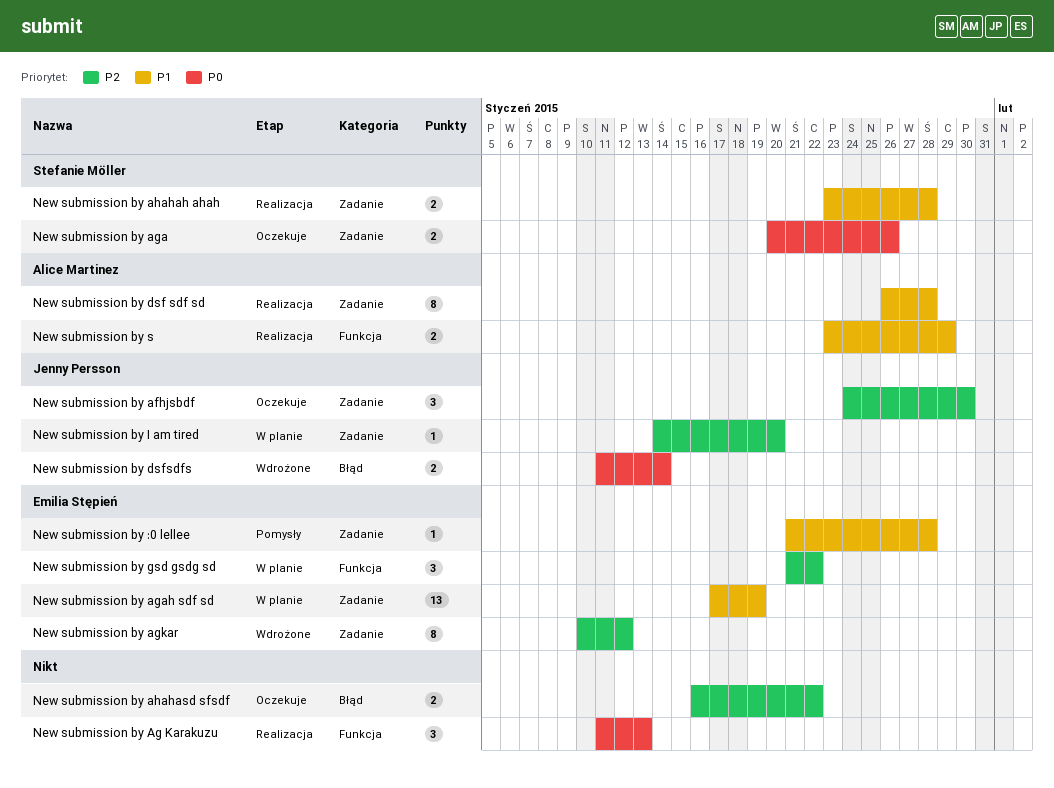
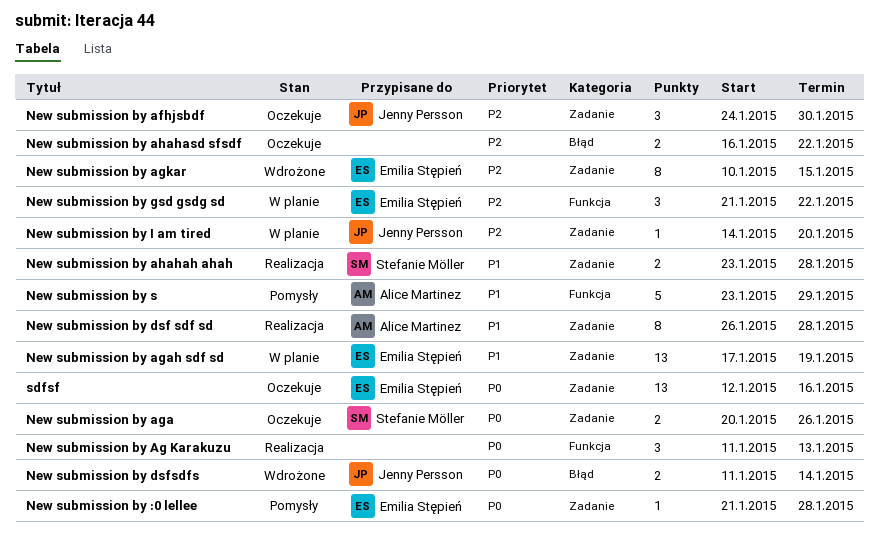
New submission by :0 lellee, priority: P1 -> P0
New submission by agkar, due: Jan 12 -> Jan 15
New submission by s, status: Realizacja -> Pomysły
New submission by s, estimate: 2 -> 5
sdfsf: none -> present

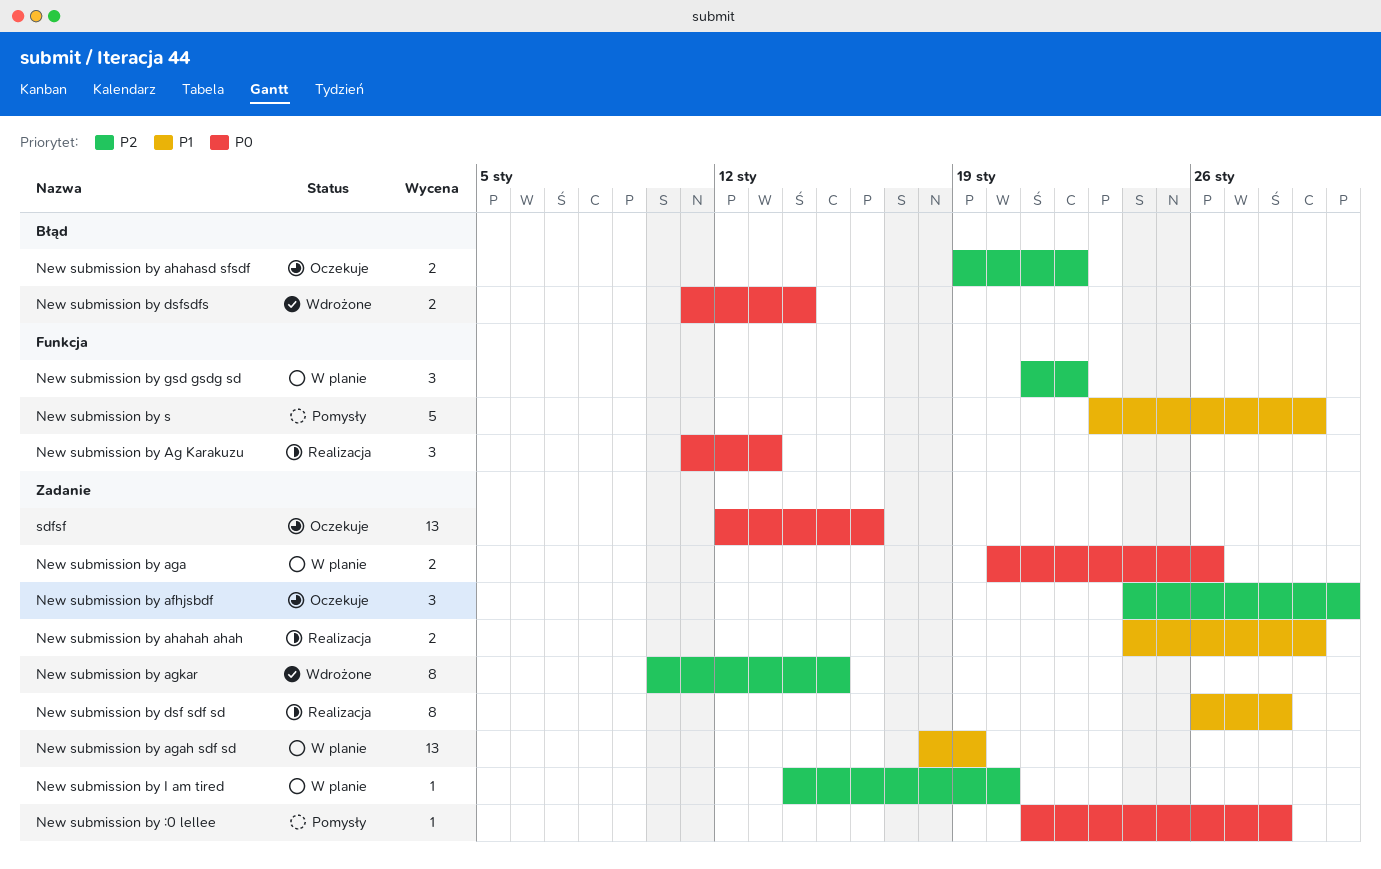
New submission by aga, status: Oczekuje -> W planie
New submission by agah sdf sd, start: Jan 17 -> Jan 18
New submission by ahahah ahah, start: Jan 23 -> Jan 24
New submission by ahahah ahah, due: Jan 28 -> Jan 29
New submission by ahahasd sfsdf, start: Jan 16 -> Jan 19

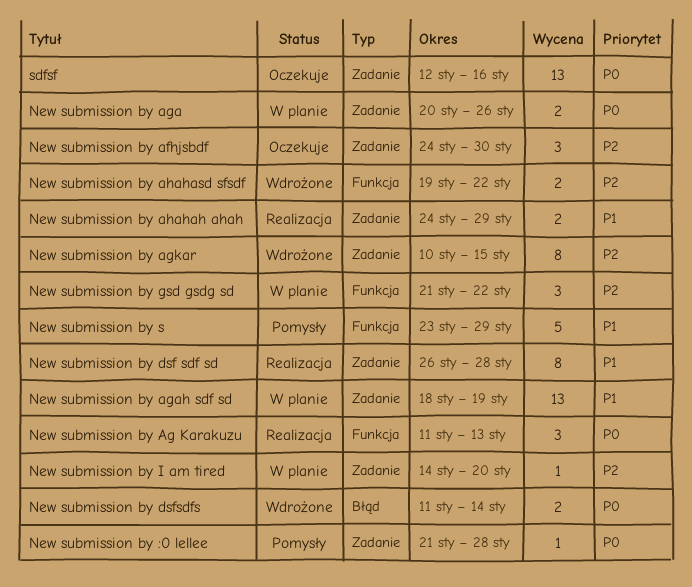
New submission by ahahasd sfsdf, status: Oczekuje -> Wdrożone
New submission by ahahasd sfsdf, label: Błąd -> Funkcja

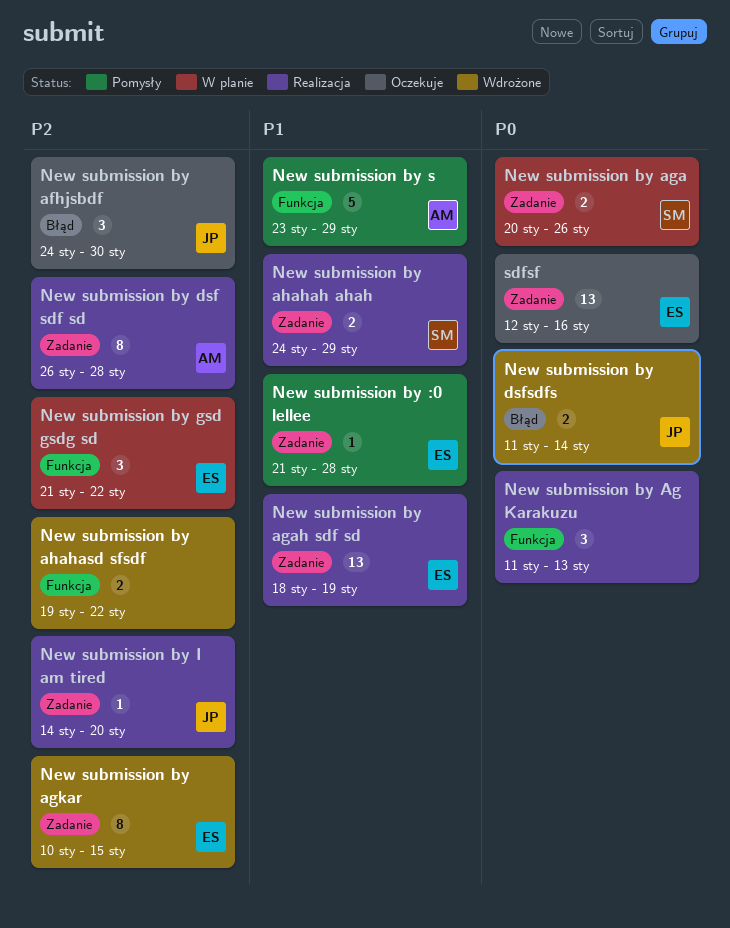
New submission by :0 lellee, priority: P0 -> P1
New submission by afhjsbdf, label: Zadanie -> Błąd
New submission by agah sdf sd, status: W planie -> Realizacja
New submission by dsf sdf sd, priority: P1 -> P2
New submission by I am tired, status: W planie -> Realizacja

